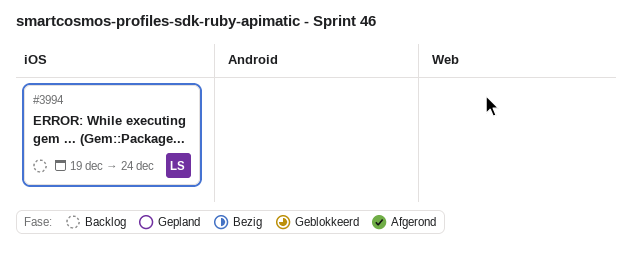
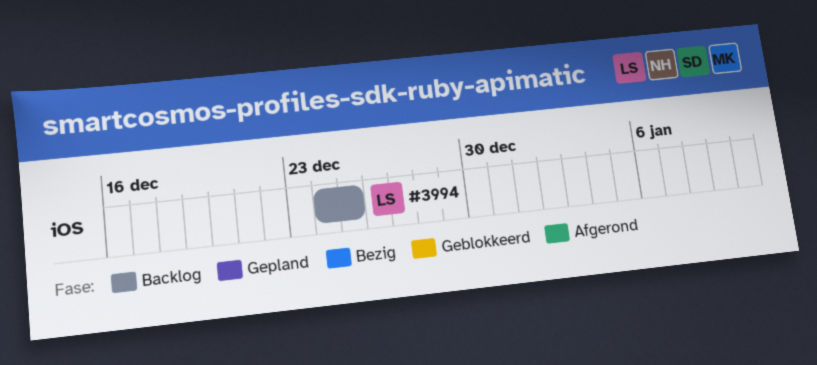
#3994, start: Dec 19 -> Dec 24
#3994, due: Dec 24 -> Dec 25

